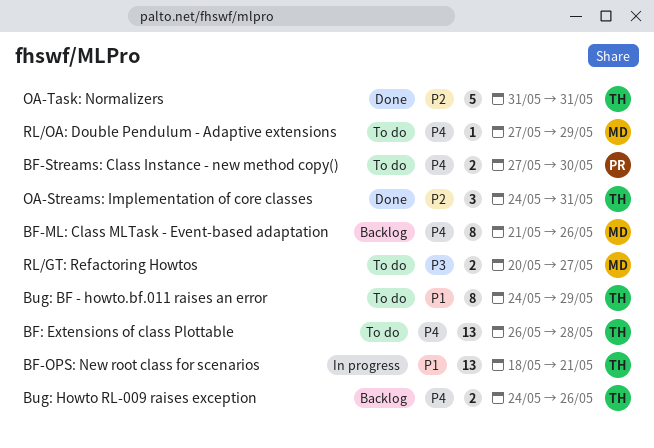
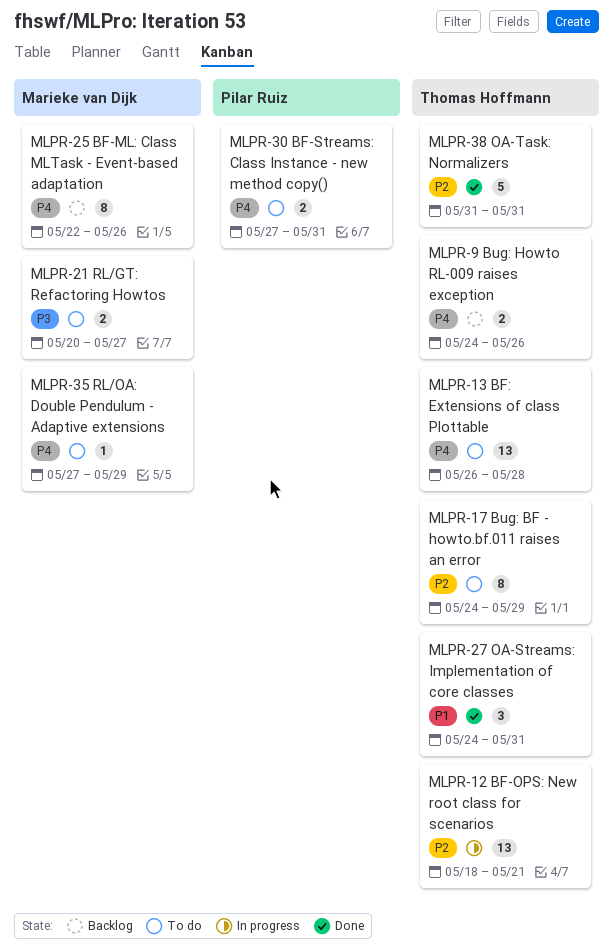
BF-ML: Class MLTask - Event-based adaptation, start: May 21 -> May 22
BF-OPS: New root class for scenarios, priority: P1 -> P2
BF-Streams: Class Instance - new method copy(), due: May 30 -> May 31
Bug: BF - howto.bf.011 raises an error, priority: P1 -> P2
OA-Streams: Implementation of core classes, priority: P2 -> P1

